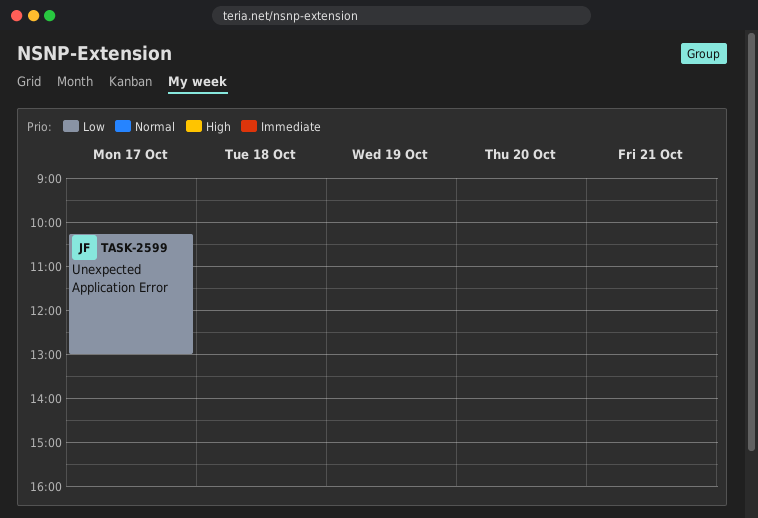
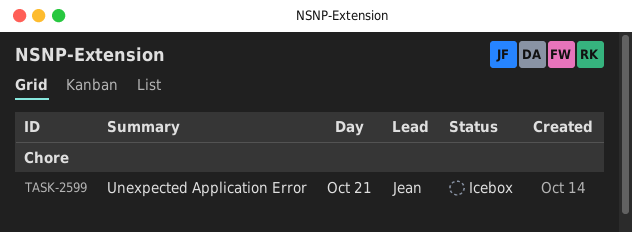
TASK-2599, day: Oct 17 -> Oct 21

